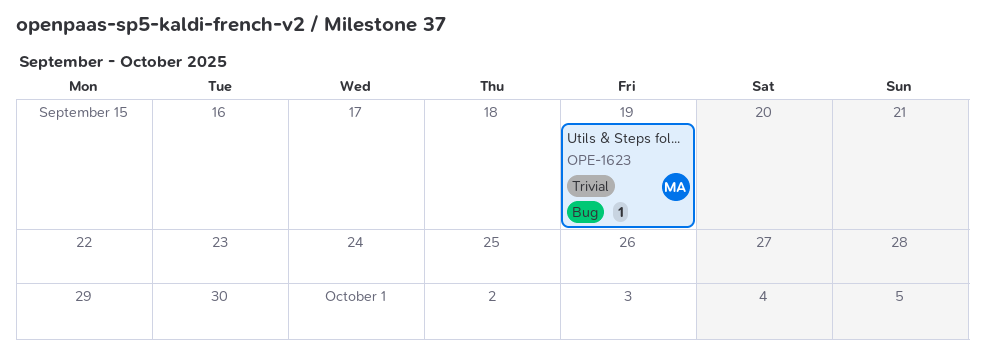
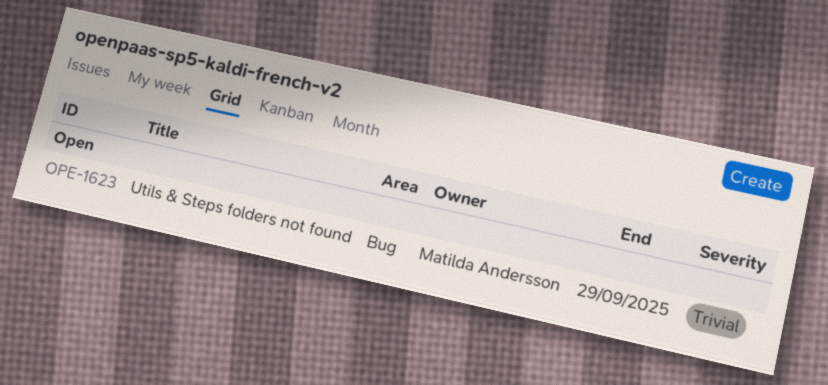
OPE-1623, due: Sep 19 -> Sep 29

